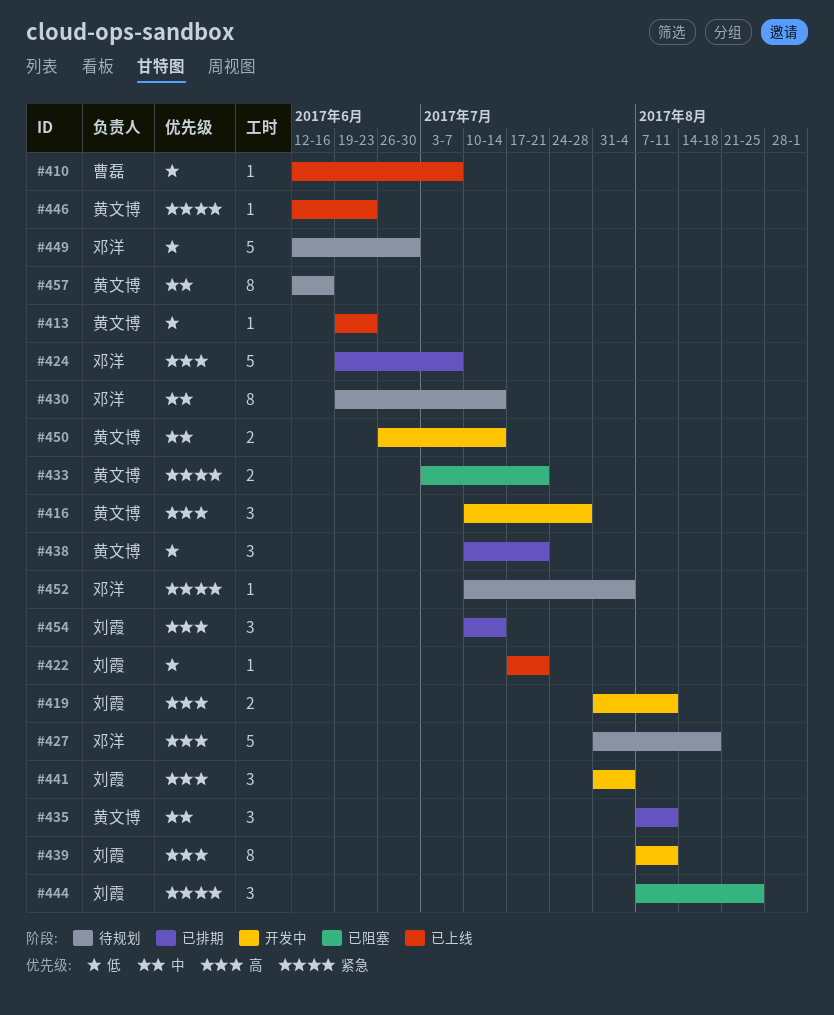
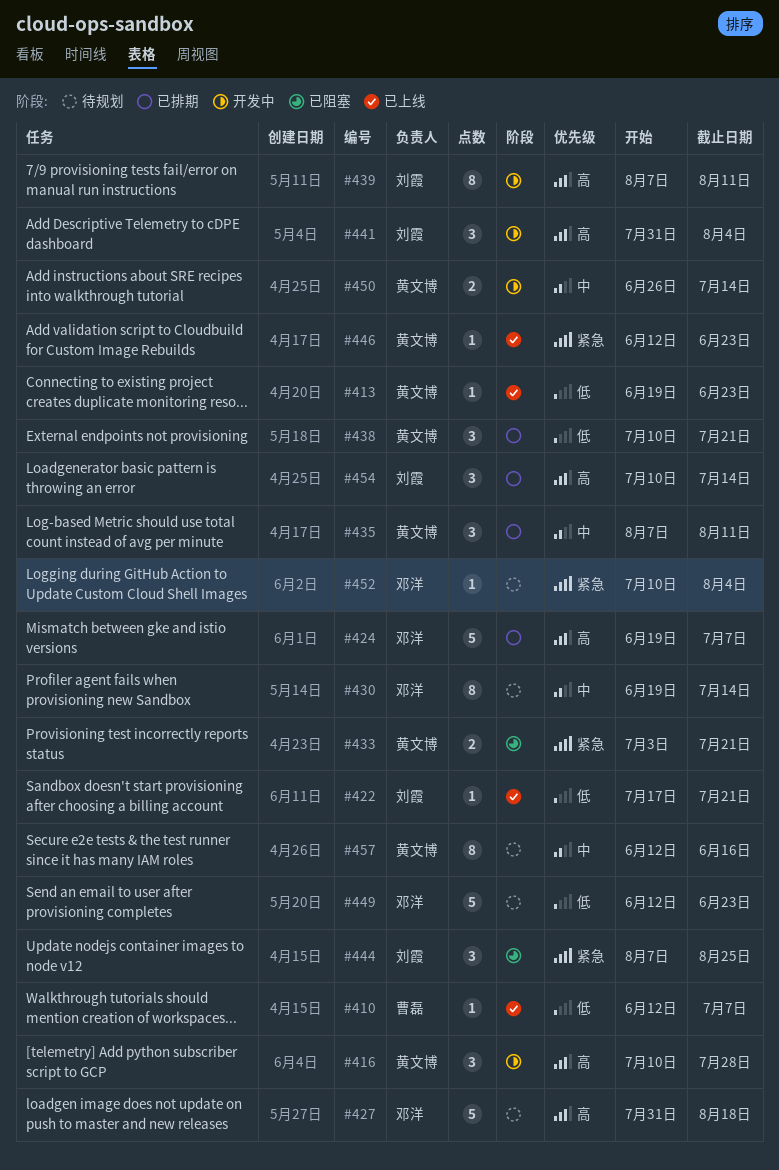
#419: present -> none
#449, due: Jun 30 -> Jun 23

